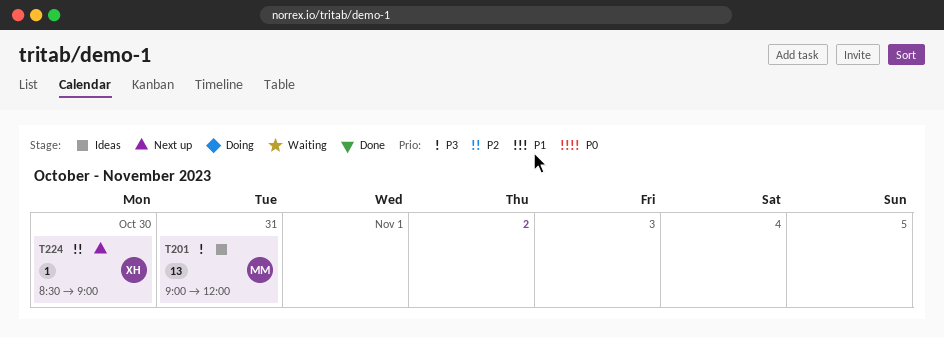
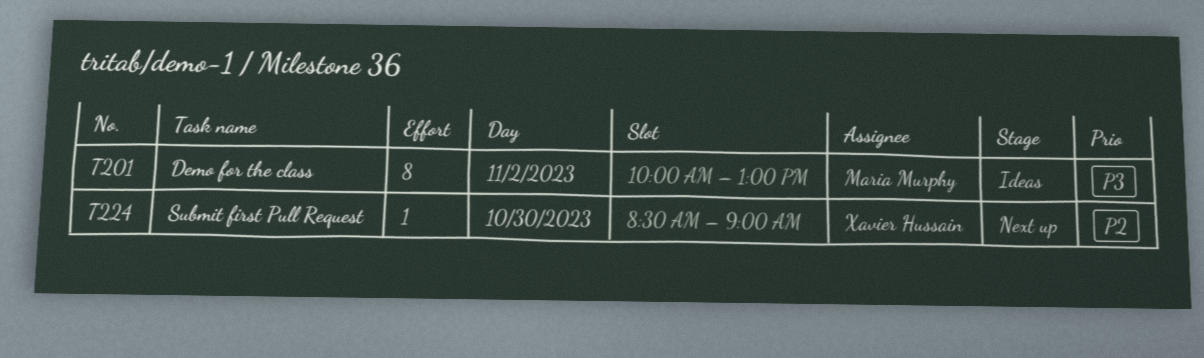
T201, estimate: 13 -> 8
T201, day: Oct 31 -> Nov 2
T201, begins: 09:00 -> 10:00
T201, ends: 12:00 -> 13:00

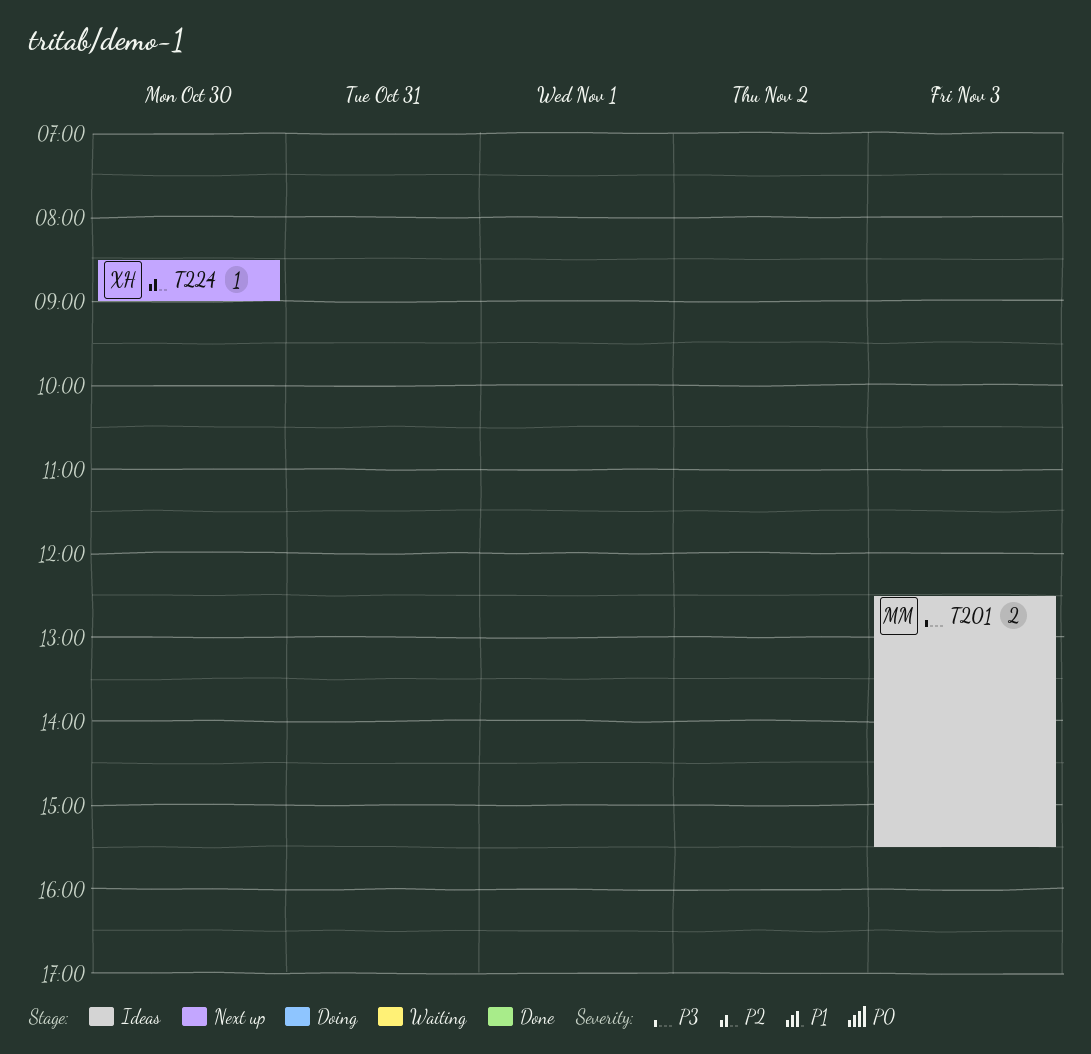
T201, estimate: 8 -> 2
T201, day: Nov 2 -> Nov 3
T201, begins: 10:00 -> 12:30
T201, ends: 13:00 -> 15:30

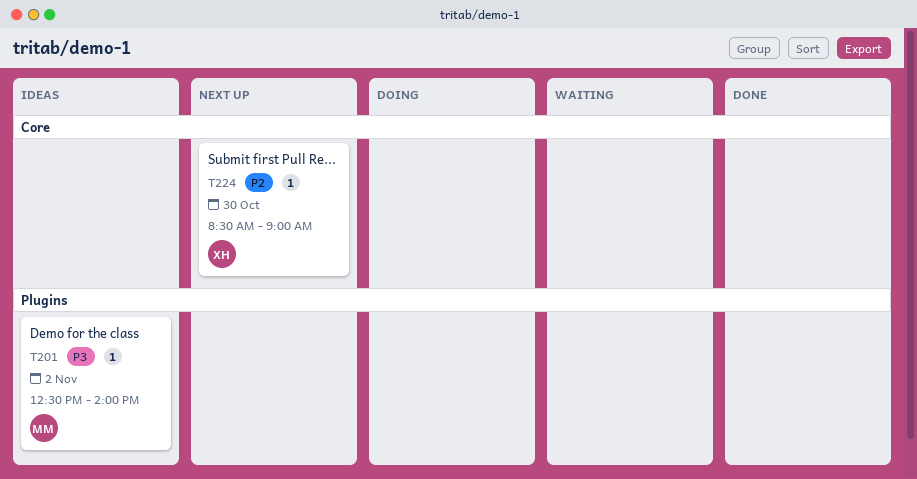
T201, estimate: 2 -> 1
T201, day: Nov 3 -> Nov 2
T201, ends: 15:30 -> 14:00

